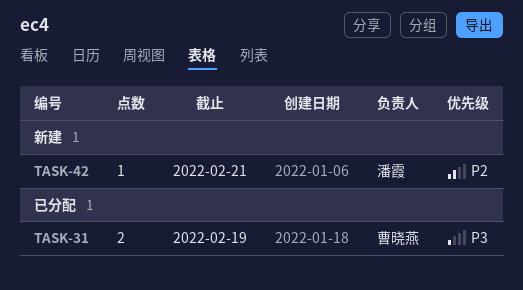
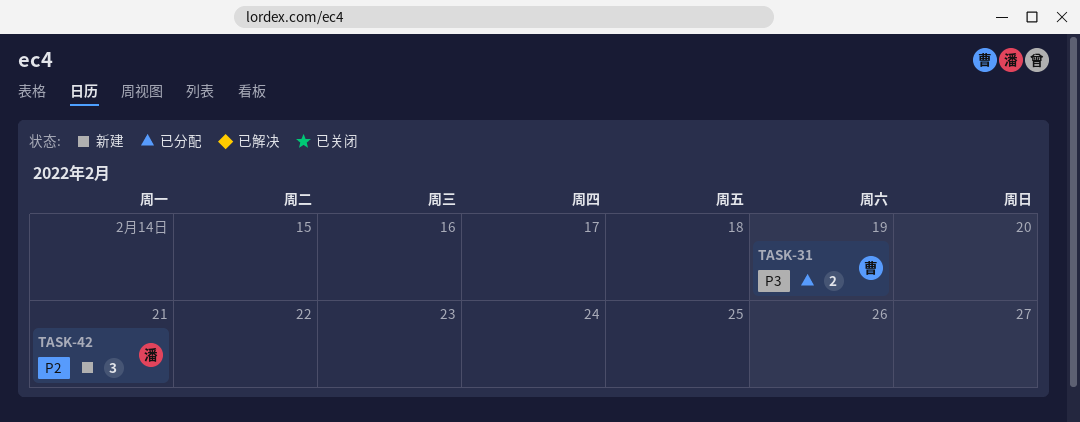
TASK-42, estimate: 1 -> 3

